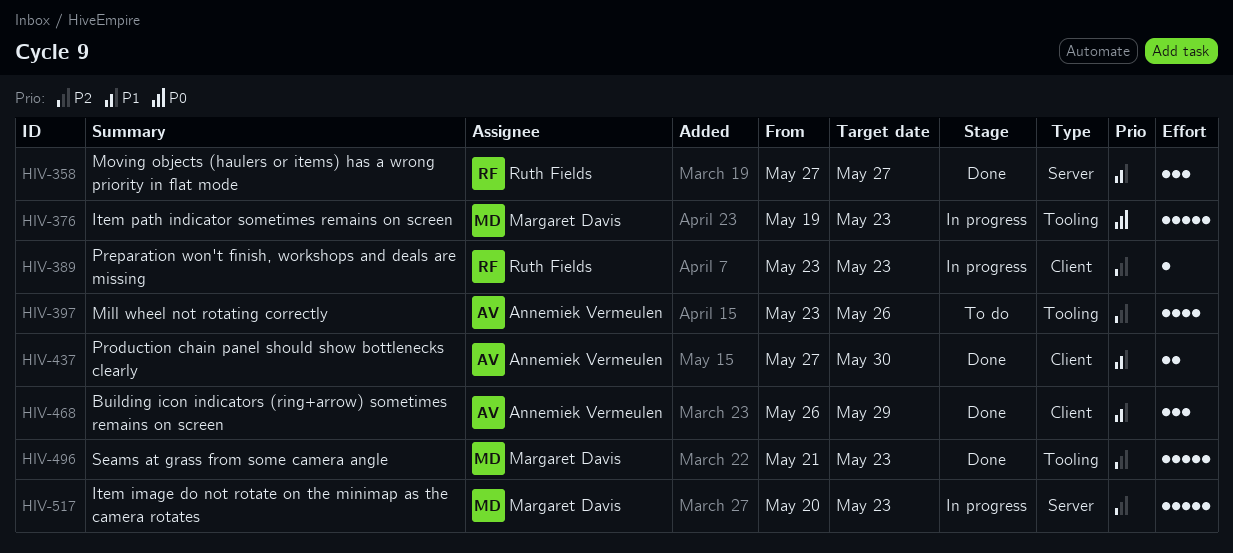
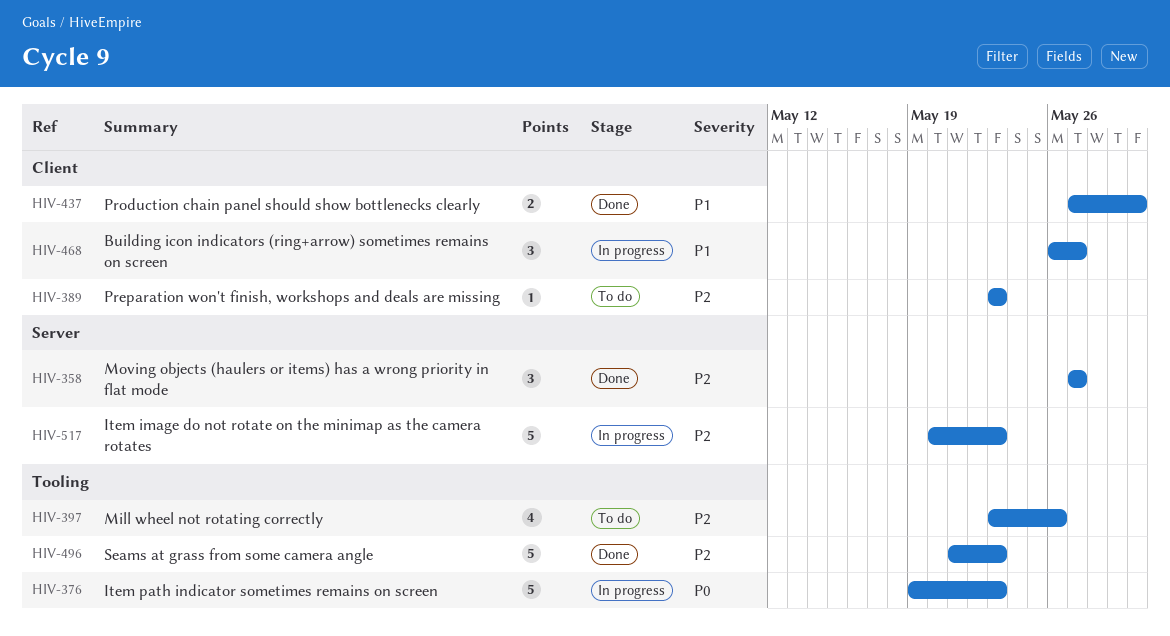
HIV-358, priority: P1 -> P2
HIV-389, status: In progress -> To do
HIV-468, status: Done -> In progress
HIV-468, due: May 29 -> May 27

